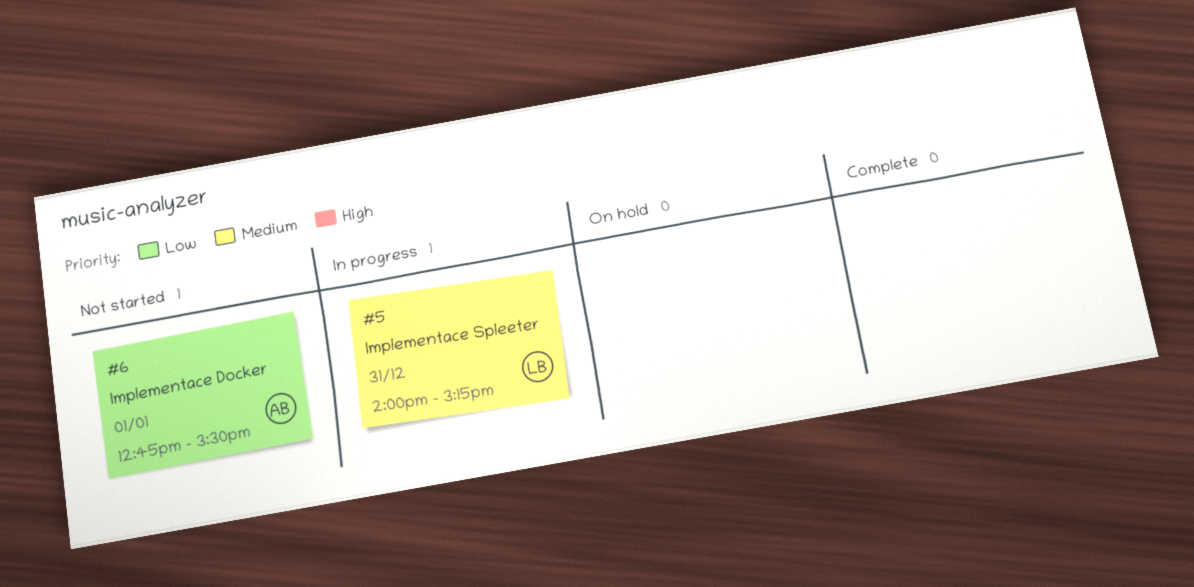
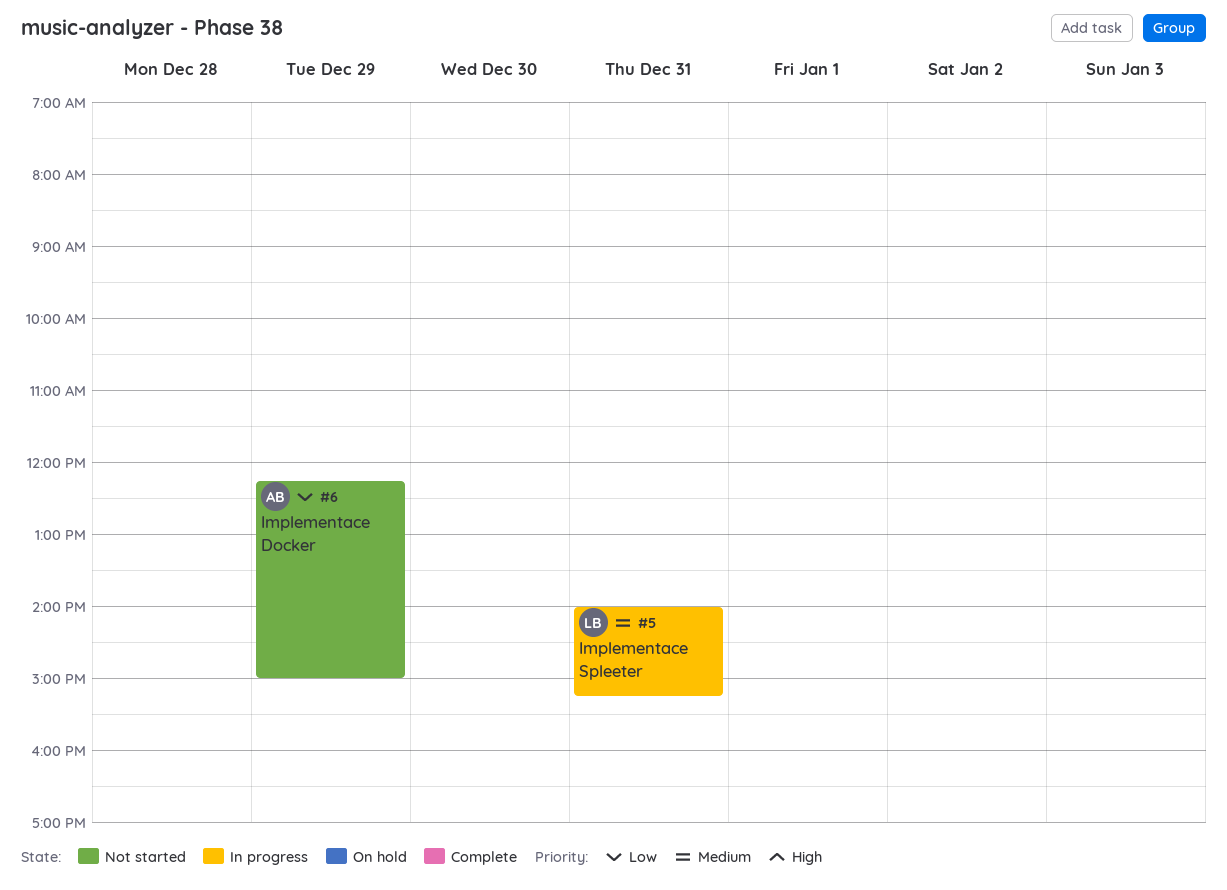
#6, day: Jan 1 -> Dec 29
#6, begins: 12:45 -> 12:15
#6, ends: 15:30 -> 15:00

